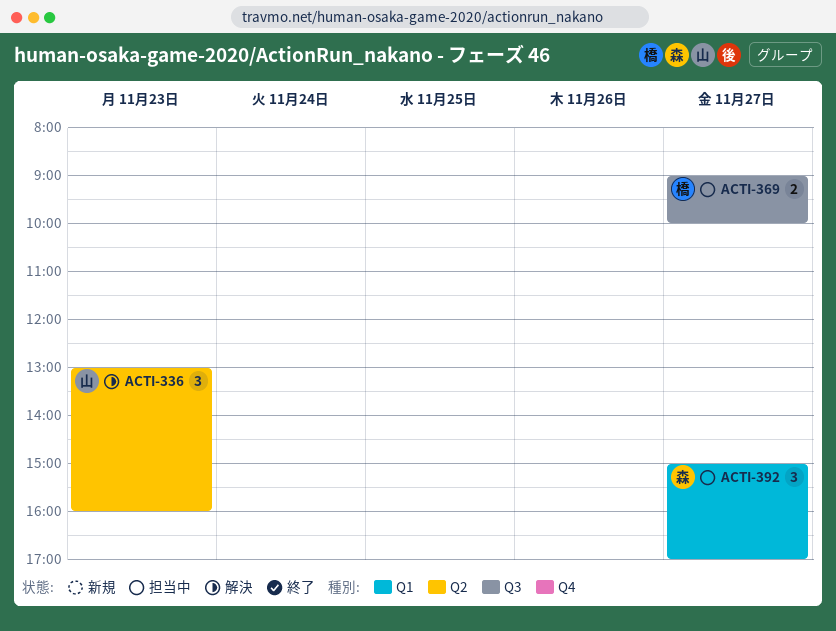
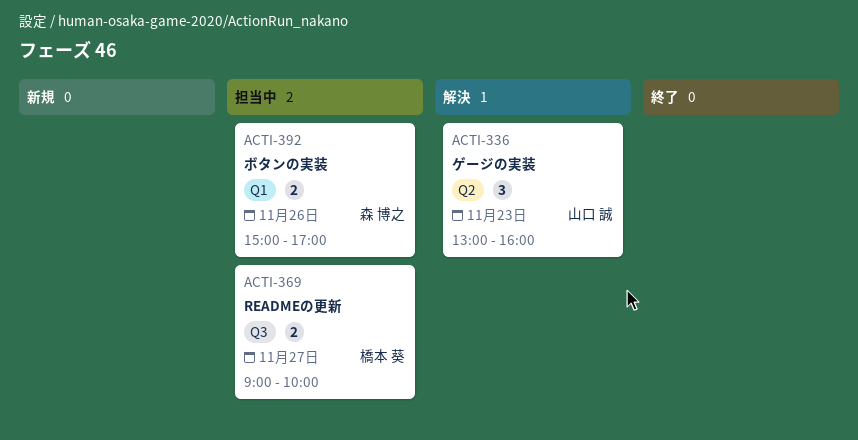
ACTI-392, estimate: 3 -> 2
ACTI-392, day: Nov 27 -> Nov 26

